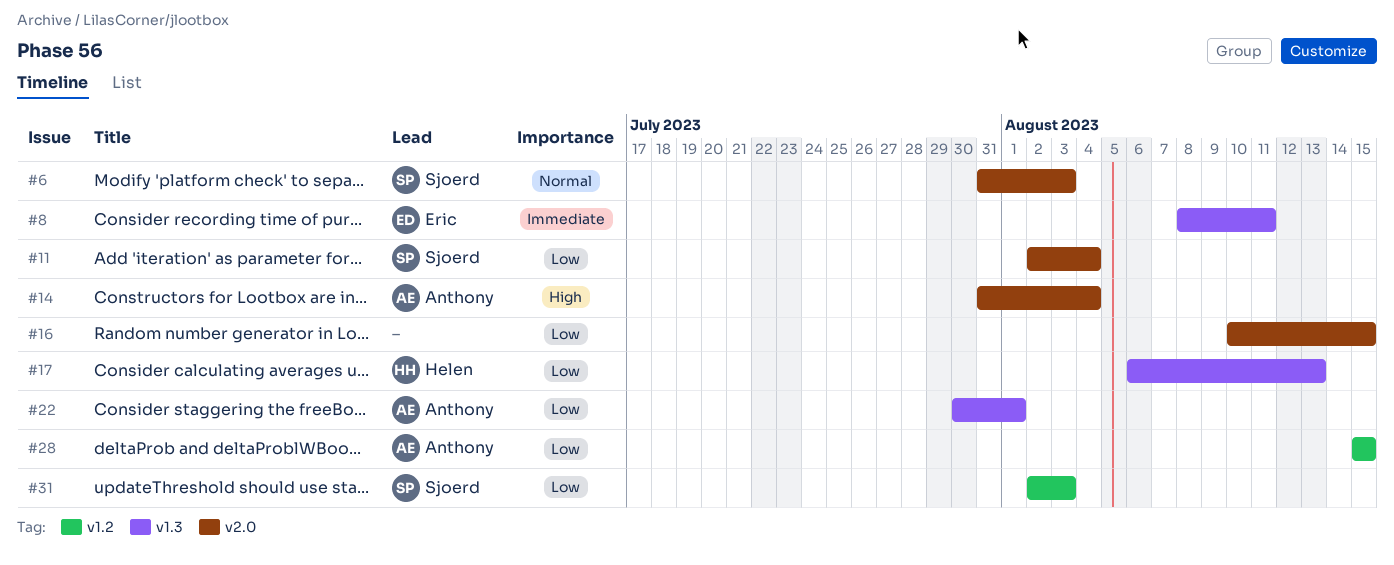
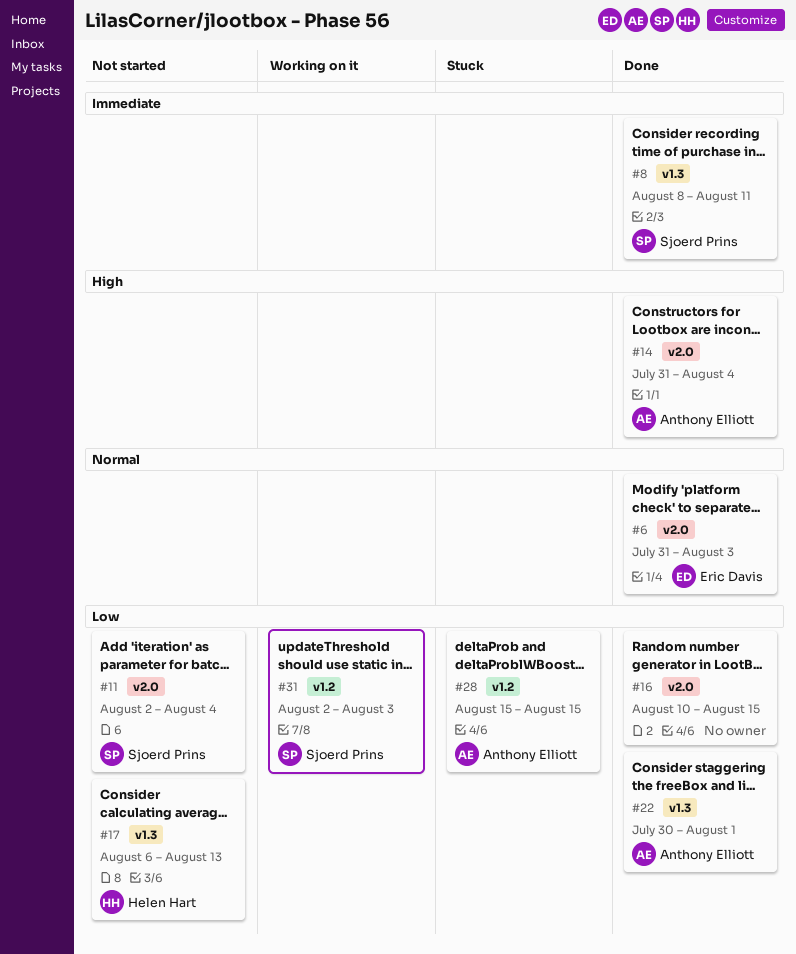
#6, owner: Sjoerd Prins -> Eric Davis
#8, owner: Eric Davis -> Sjoerd Prins

